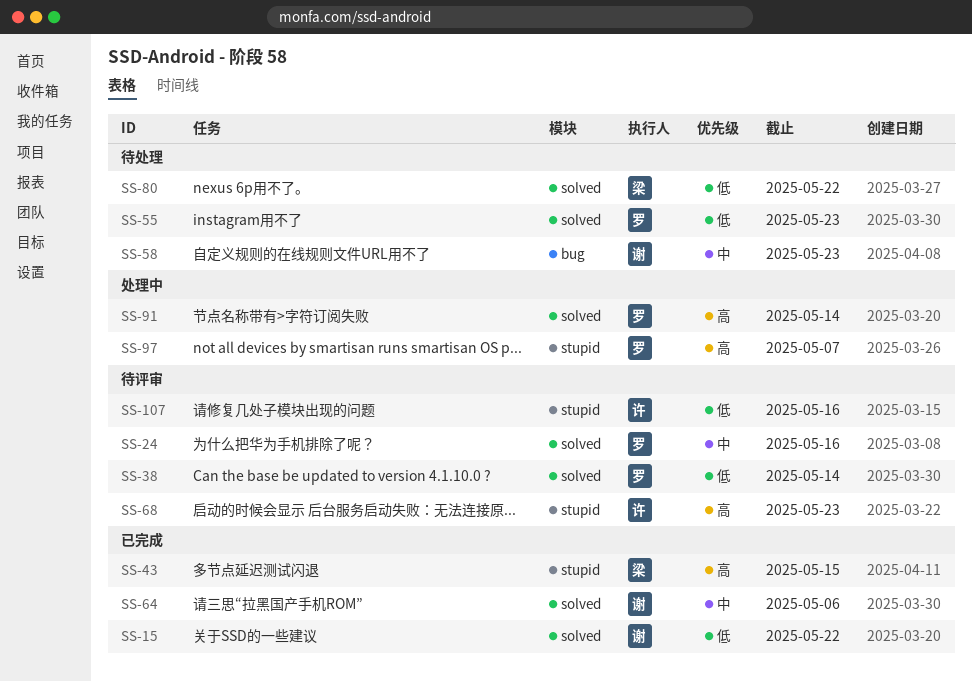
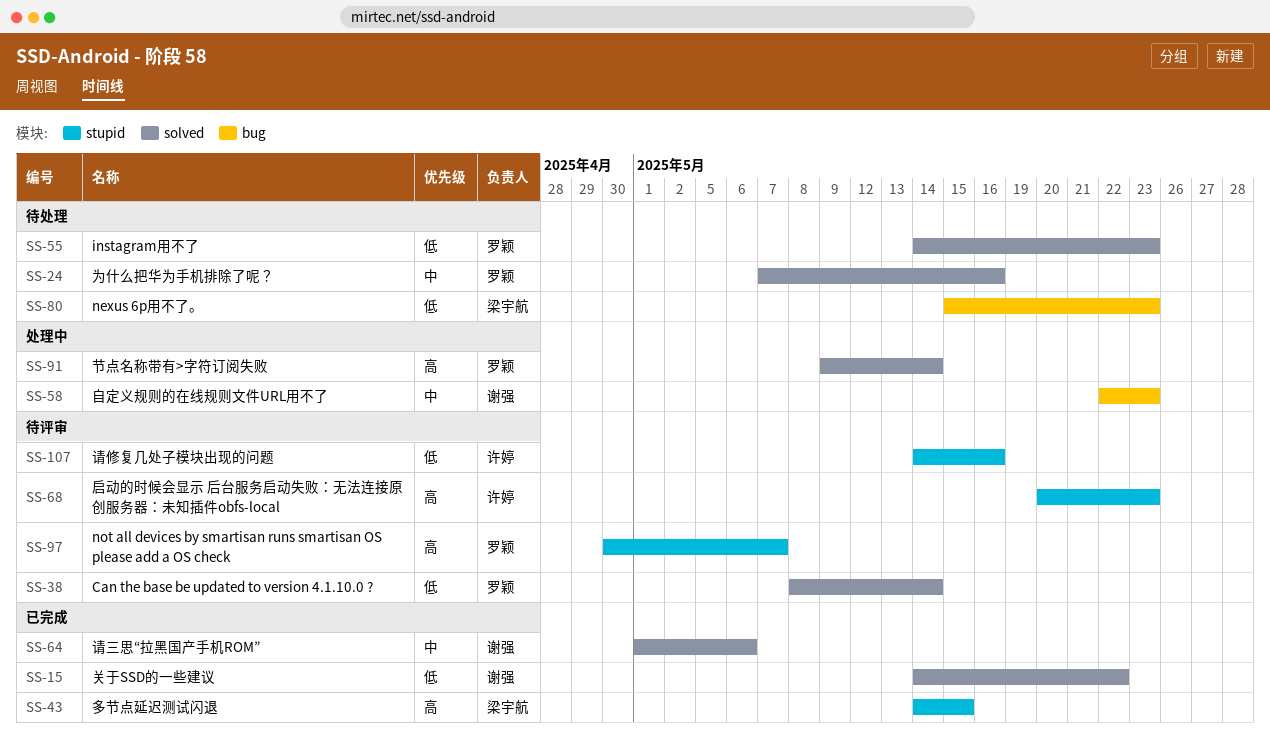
SS-24, status: 待评审 -> 待处理
SS-58, status: 待处理 -> 处理中
SS-80, label: solved -> bug
SS-80, due: May 22 -> May 23
SS-97, status: 处理中 -> 待评审

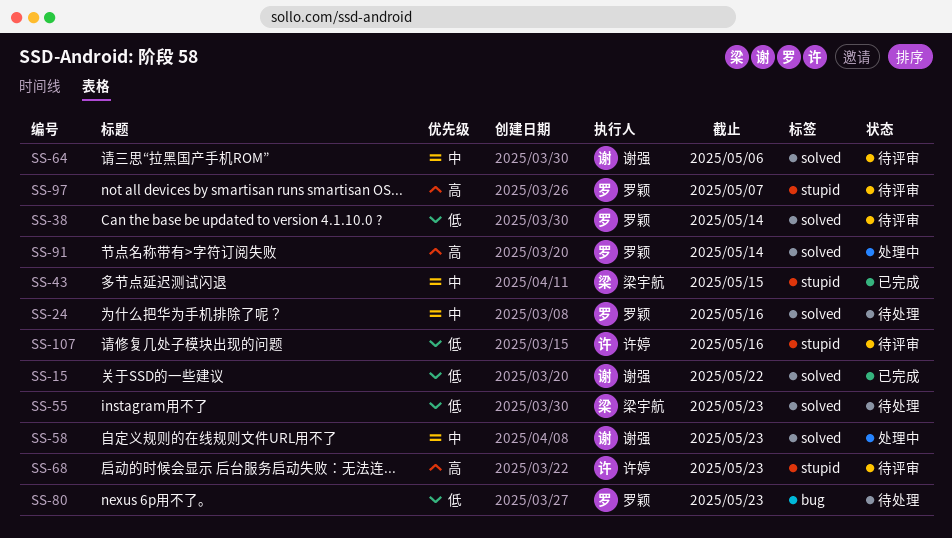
SS-43, priority: 高 -> 中
SS-55, owner: 罗颖 -> 梁宇航
SS-58, label: bug -> solved
SS-64, status: 已完成 -> 待评审
SS-80, owner: 梁宇航 -> 罗颖

